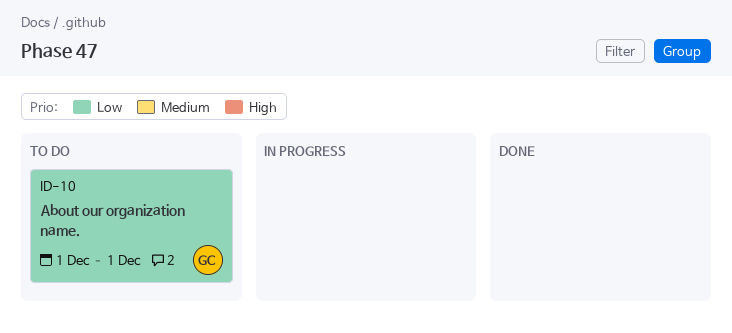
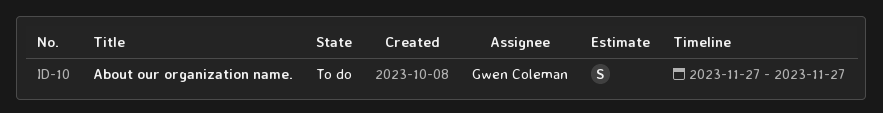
ID-10, start: Dec 1 -> Nov 27
ID-10, due: Dec 1 -> Nov 27

